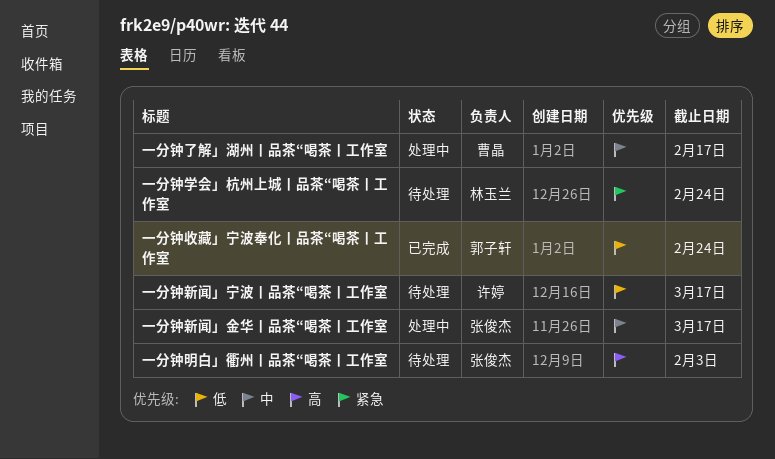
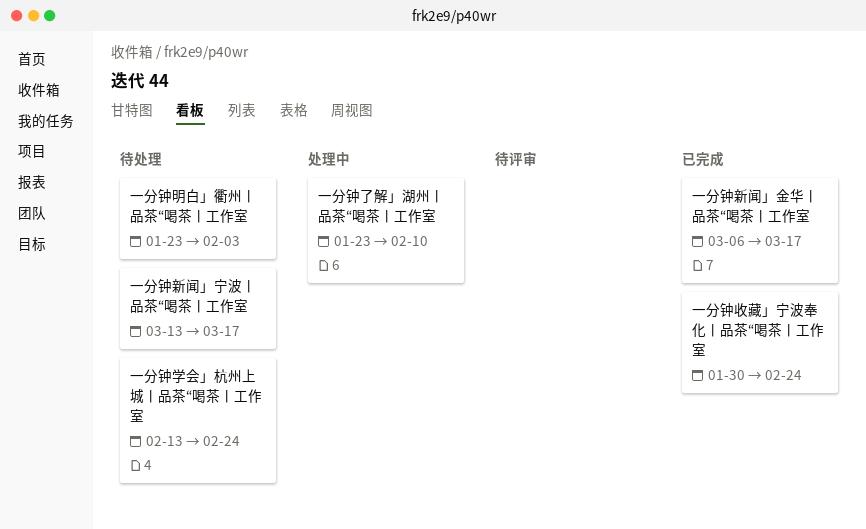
一分钟了解」湖州丨品茶“喝茶丨工作室, due: Feb 17 -> Feb 10
一分钟新闻」金华丨品茶“喝茶丨工作室, status: 处理中 -> 已完成

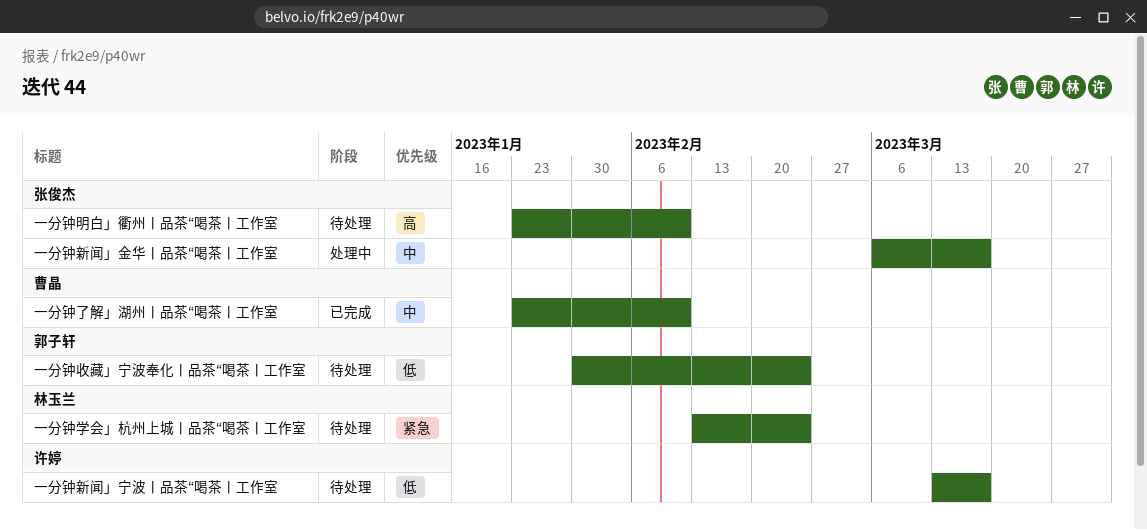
一分钟了解」湖州丨品茶“喝茶丨工作室, status: 处理中 -> 已完成
一分钟收藏」宁波奉化丨品茶“喝茶丨工作室, status: 已完成 -> 待处理
一分钟新闻」金华丨品茶“喝茶丨工作室, status: 已完成 -> 处理中
一分钟明白」衢州丨品茶“喝茶丨工作室, due: Feb 3 -> Feb 10

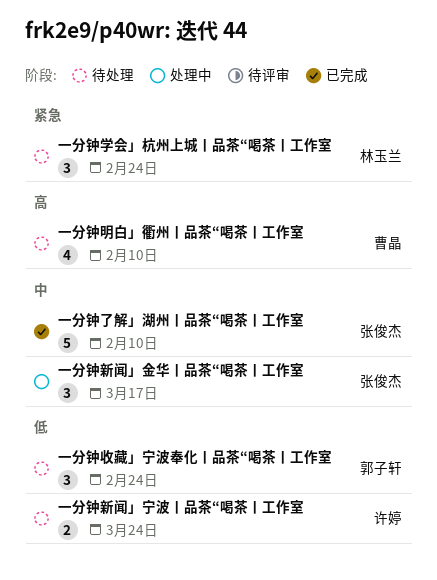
一分钟了解」湖州丨品茶“喝茶丨工作室, owner: 曹晶 -> 张俊杰
一分钟新闻」宁波丨品茶“喝茶丨工作室, due: Mar 17 -> Mar 24
一分钟明白」衢州丨品茶“喝茶丨工作室, owner: 张俊杰 -> 曹晶

